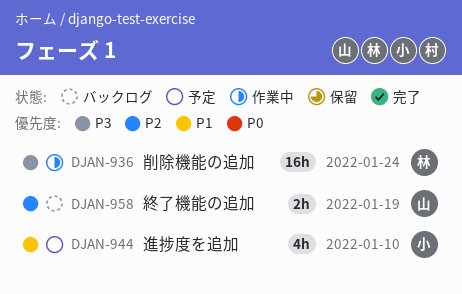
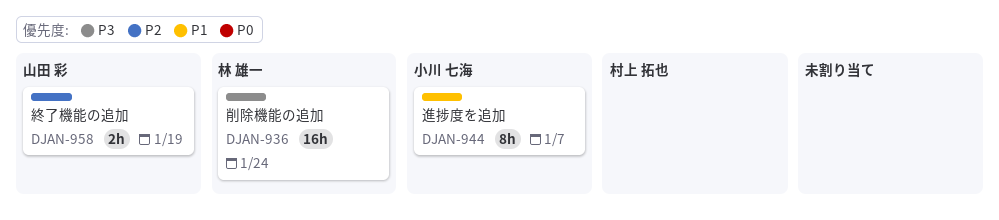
DJAN-944, estimate: 4h -> 8h
DJAN-944, due: Jan 10 -> Jan 7

